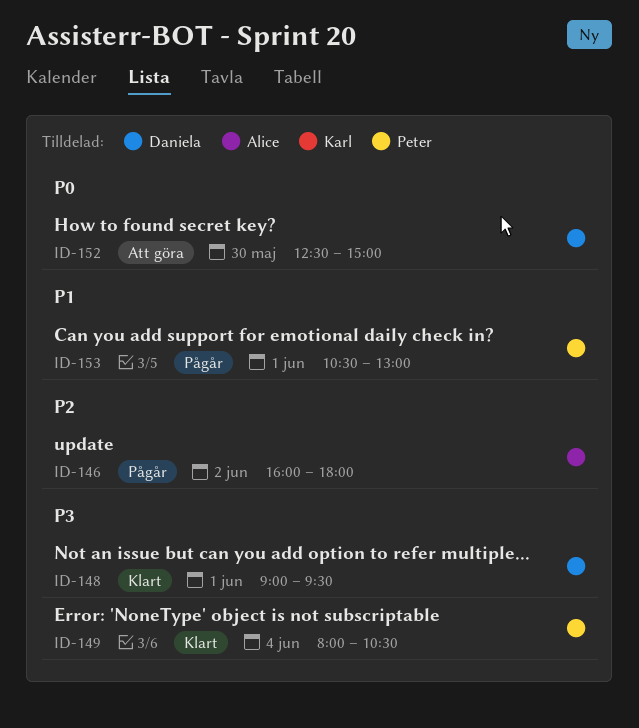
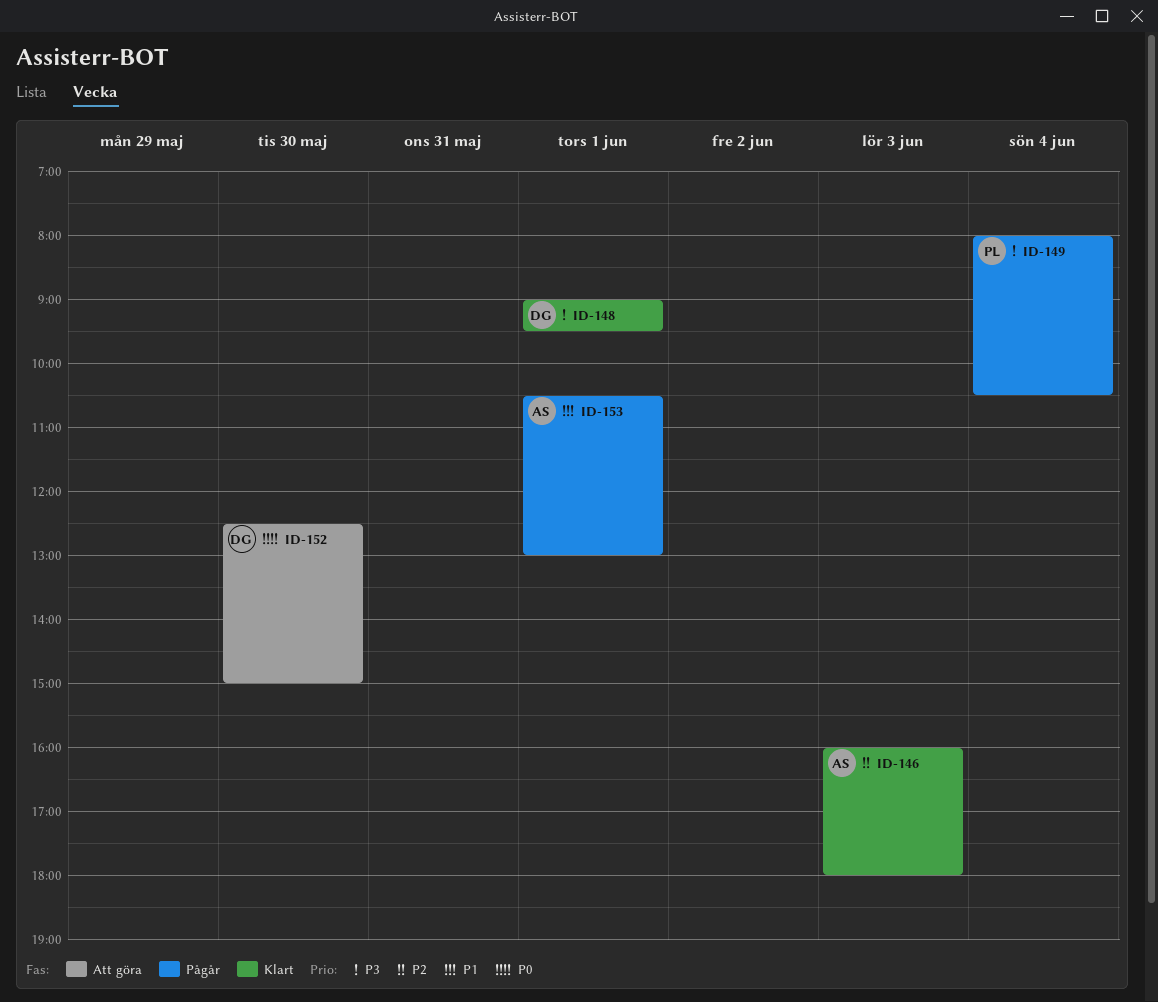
ID-146, status: Pågår -> Klart
ID-146, day: Jun 2 -> Jun 3
ID-149, status: Klart -> Pågår
ID-153, owner: Peter -> Alice

